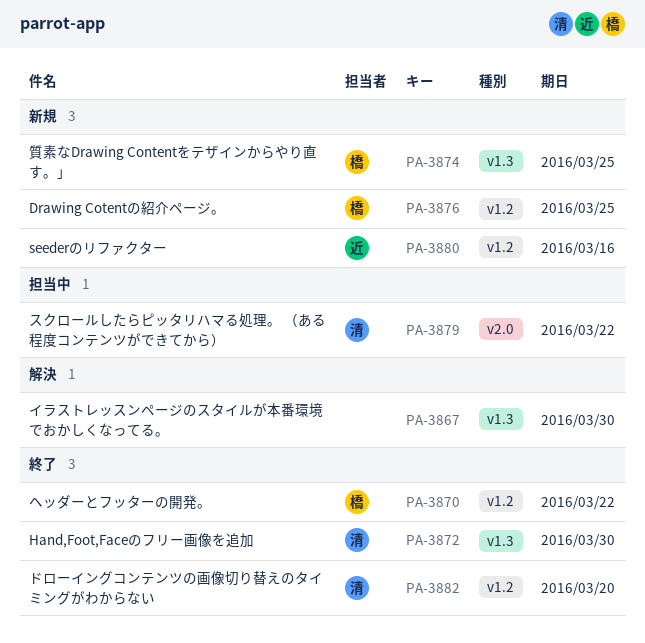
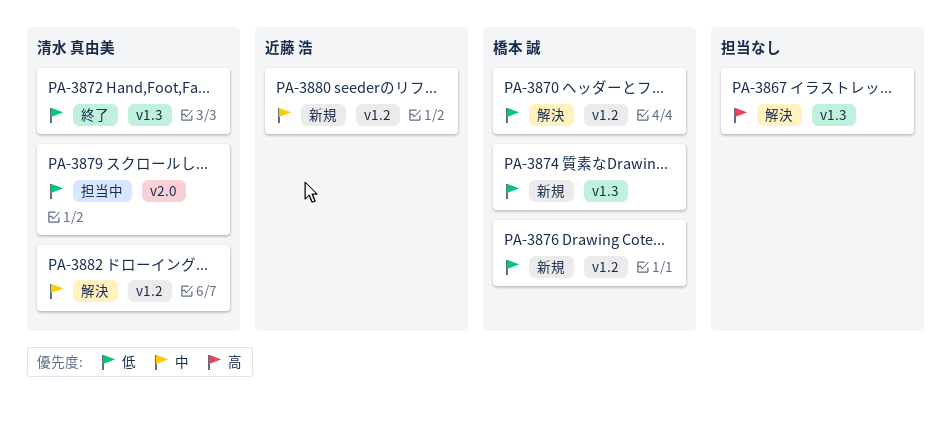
PA-3870, status: 終了 -> 解決
PA-3882, status: 終了 -> 解決

